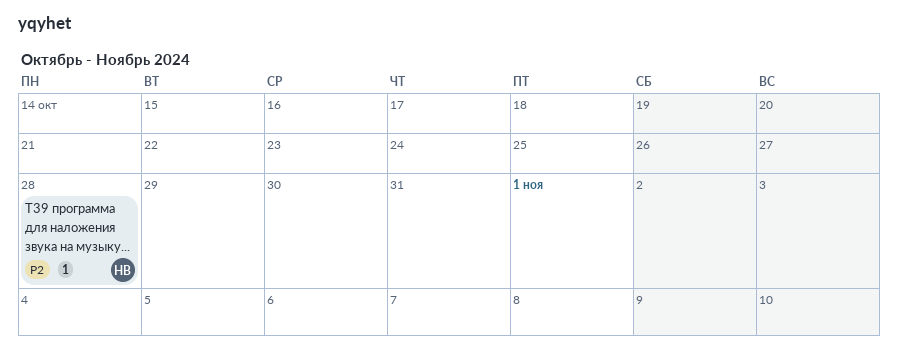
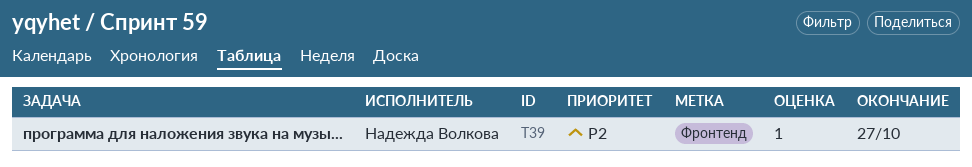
T39, due: Oct 28 -> Oct 27

